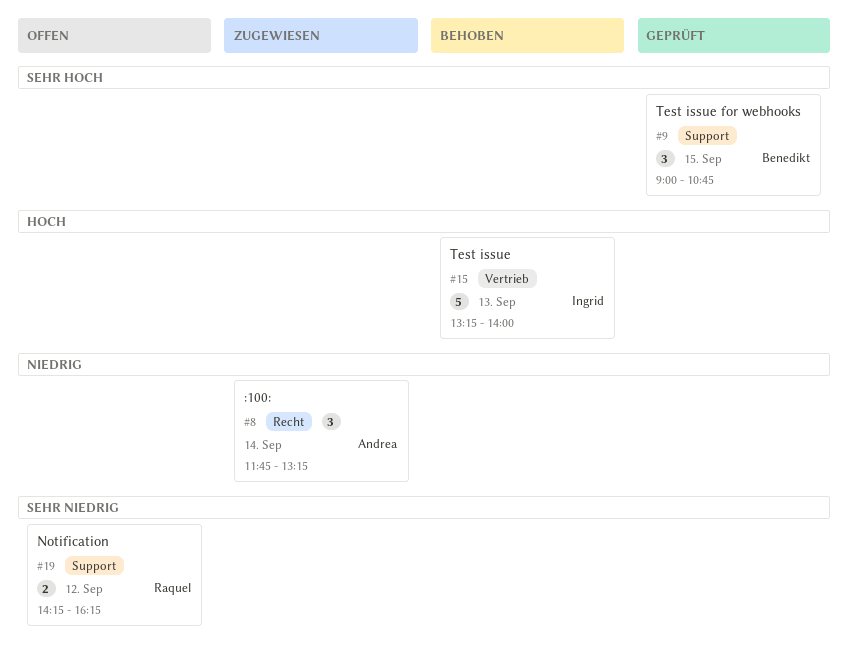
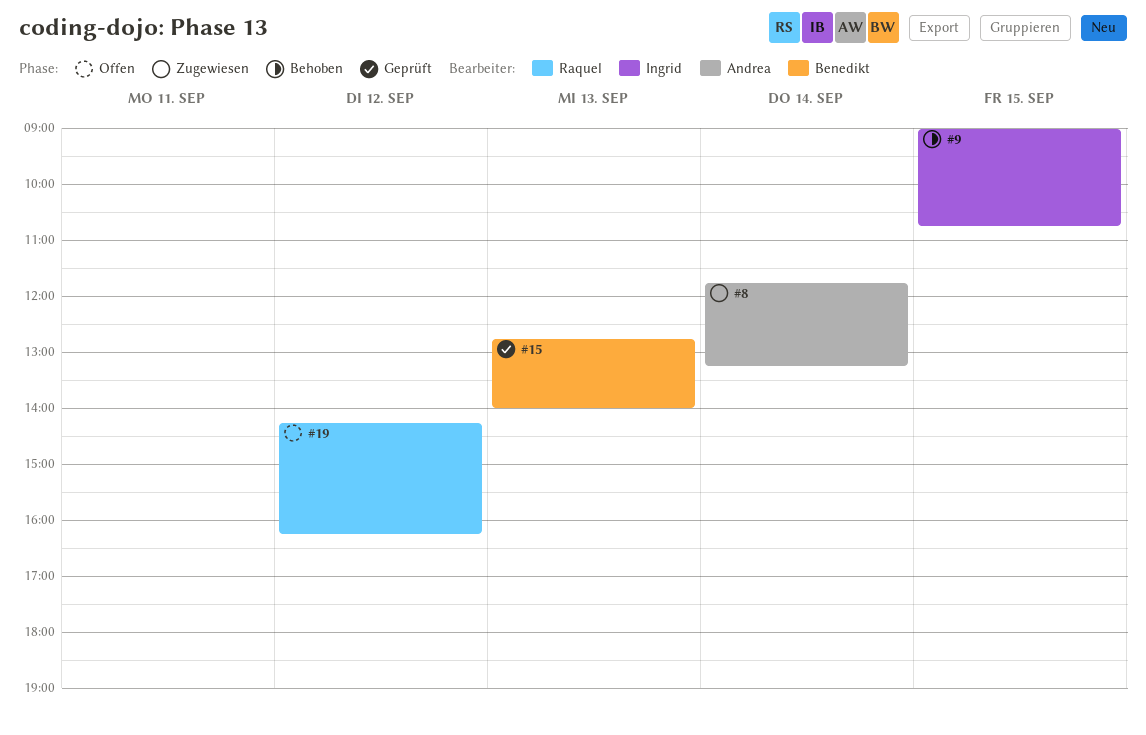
#9, status: Geprüft -> Behoben
#9, owner: Benedikt -> Ingrid
#15, status: Behoben -> Geprüft
#15, owner: Ingrid -> Benedikt
#15, begins: 13:15 -> 12:45

